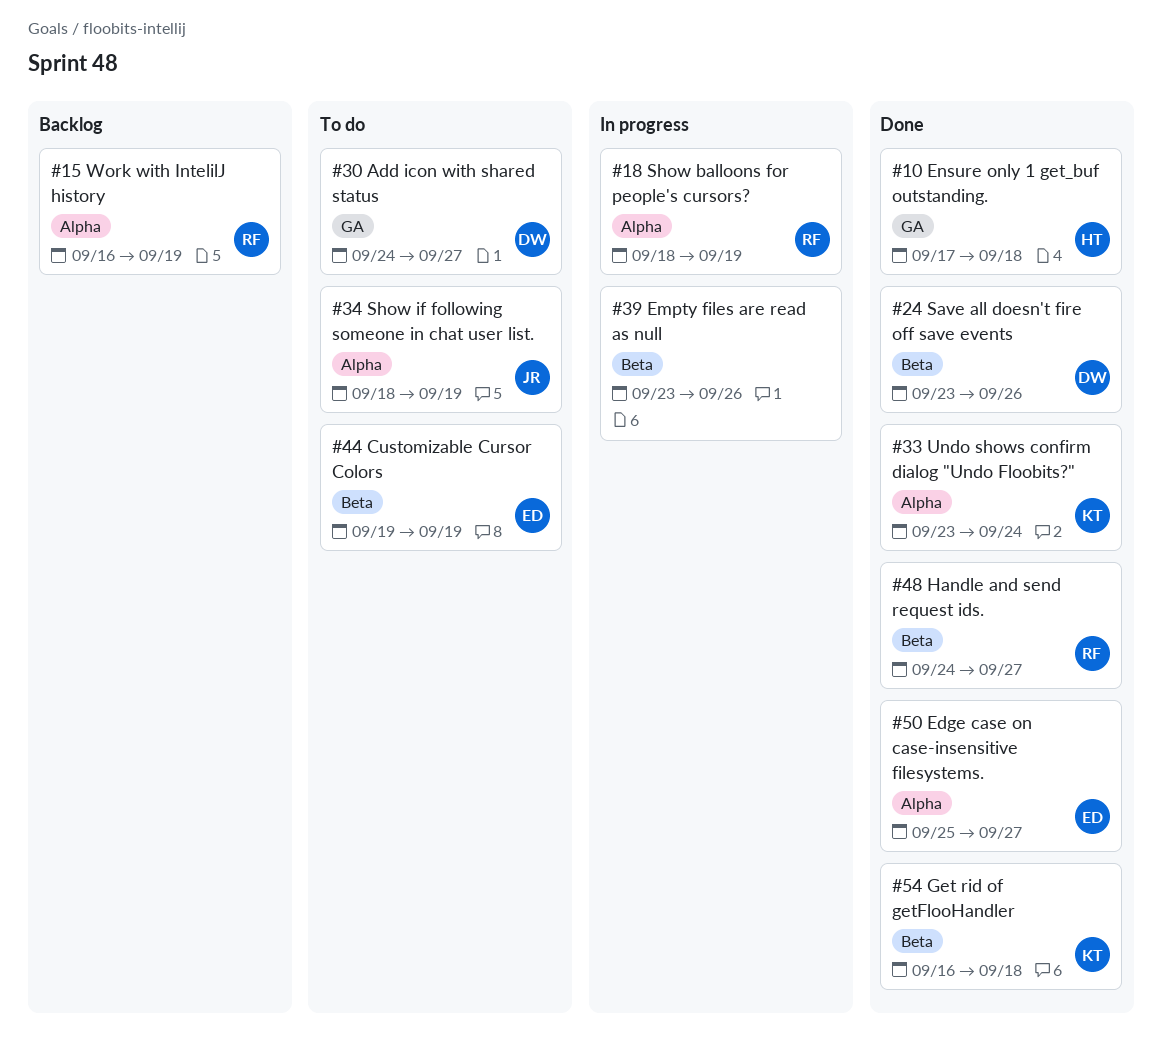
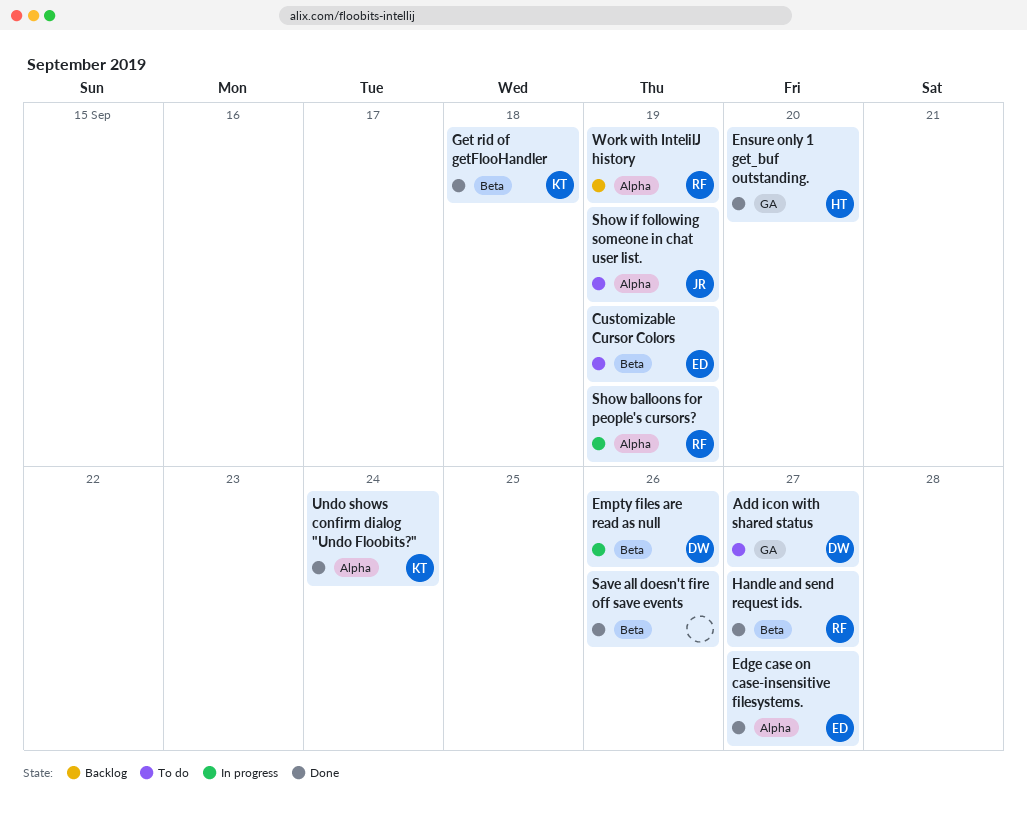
Empty files are read as null, owner: none -> DW
Ensure only 1 get_buf outstanding., due: Sep 18 -> Sep 20
Save all doesn't fire off save events, owner: DW -> none

